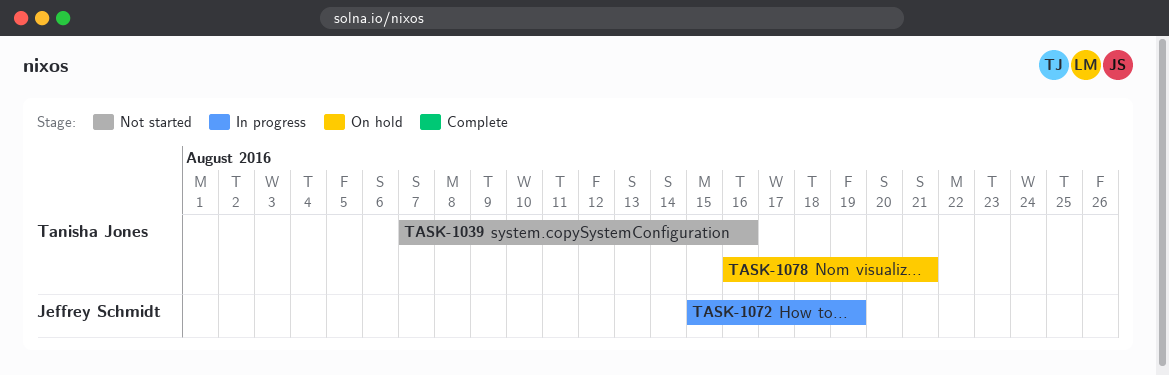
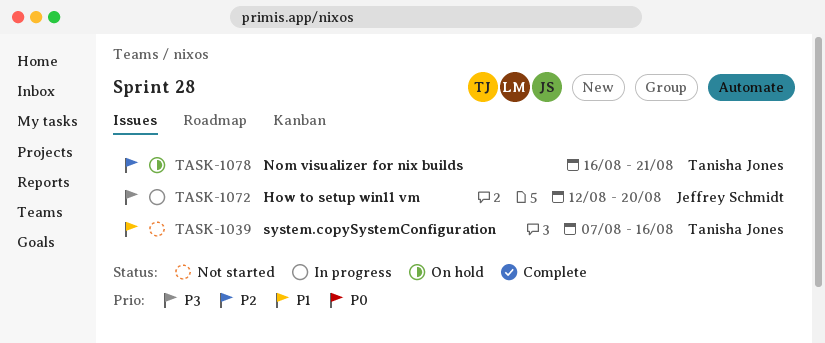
TASK-1072, start: Aug 15 -> Aug 12
TASK-1072, due: Aug 19 -> Aug 20

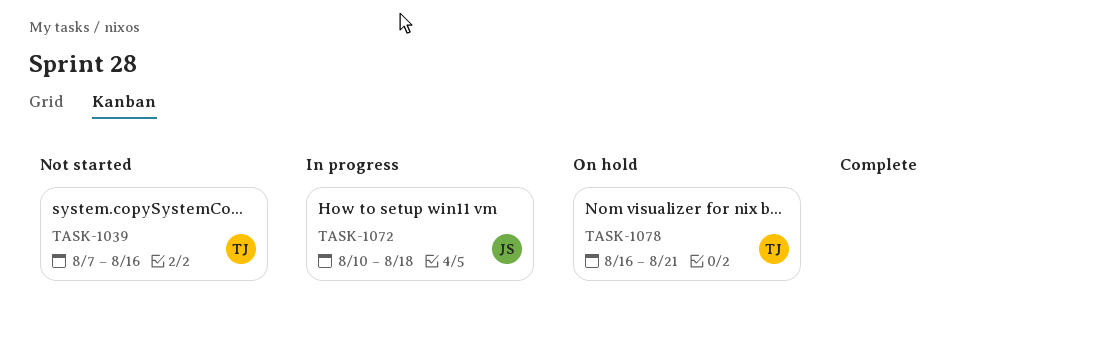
TASK-1072, start: Aug 12 -> Aug 10
TASK-1072, due: Aug 20 -> Aug 18

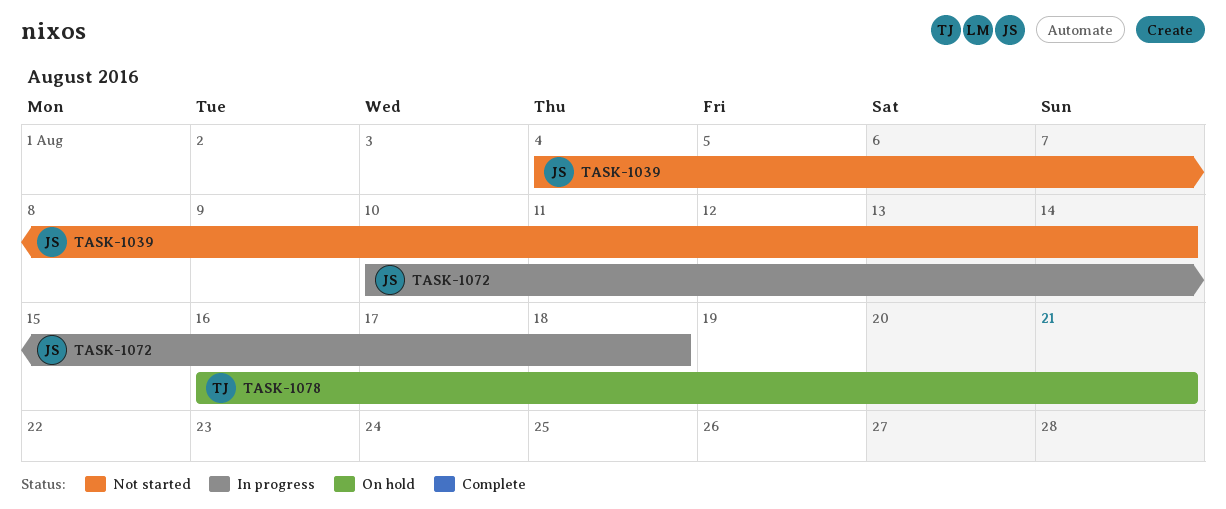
TASK-1039, owner: TJ -> JS
TASK-1039, start: Aug 7 -> Aug 4
TASK-1039, due: Aug 16 -> Aug 14

